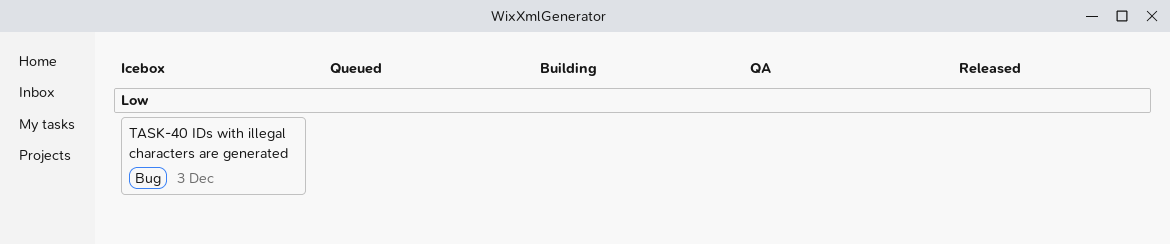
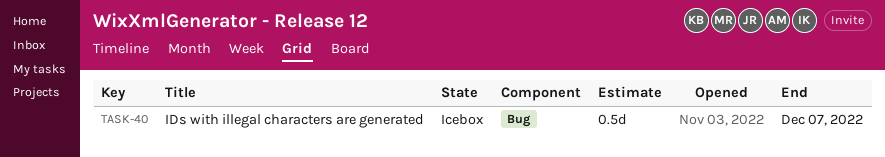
TASK-40, due: Dec 3 -> Dec 7

